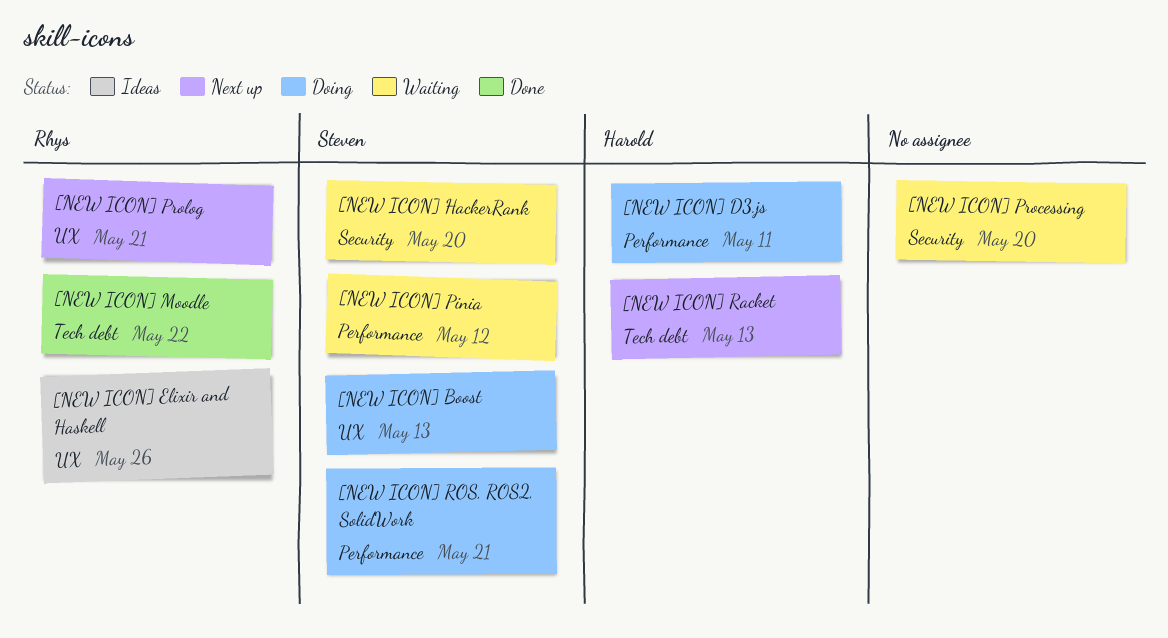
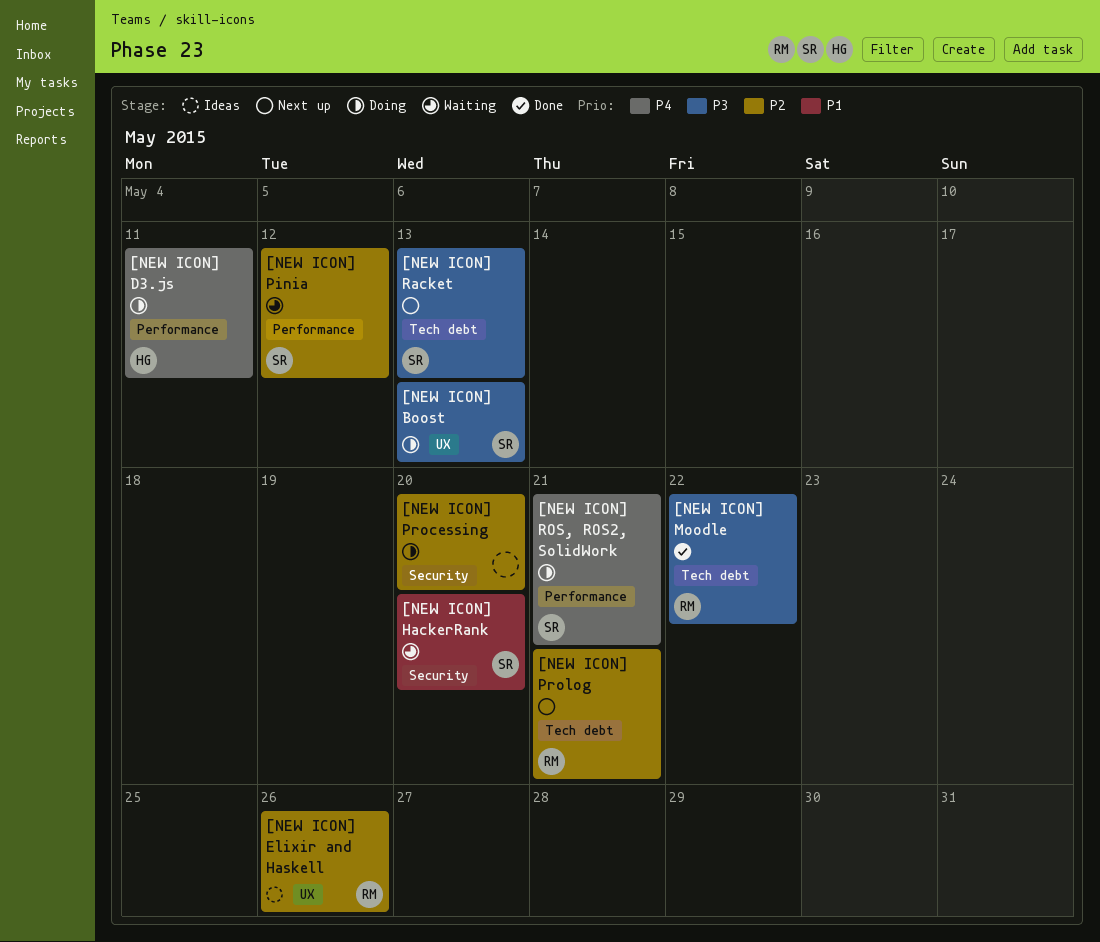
[NEW ICON] Processing, status: Waiting -> Doing
[NEW ICON] Prolog, label: UX -> Tech debt
[NEW ICON] Racket, owner: Harold -> Steven

